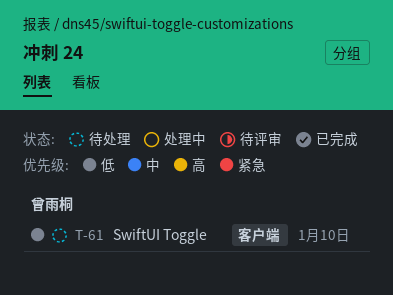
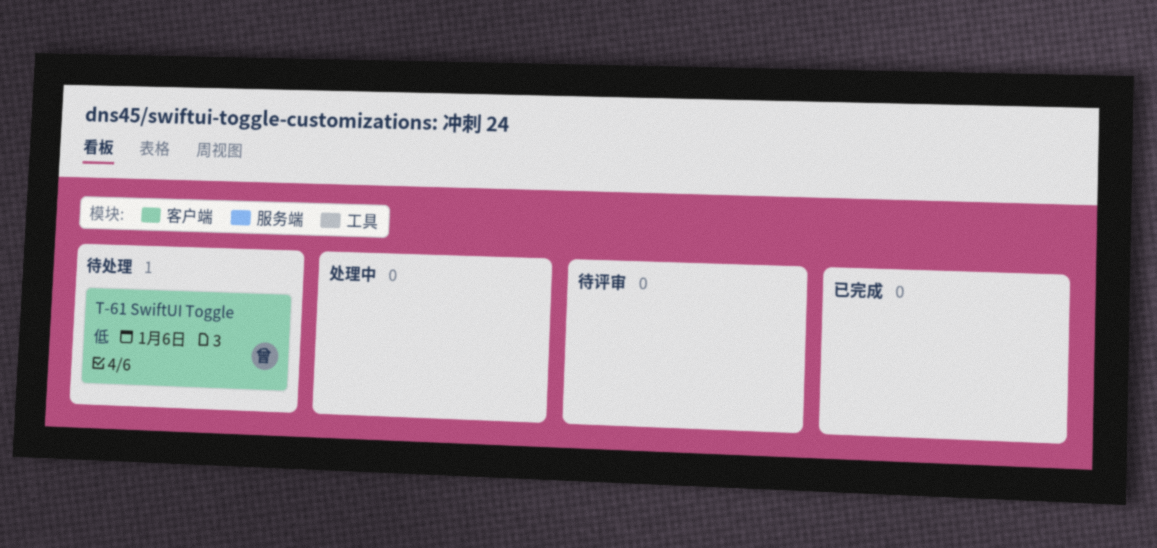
T-61, due: Jan 10 -> Jan 6

